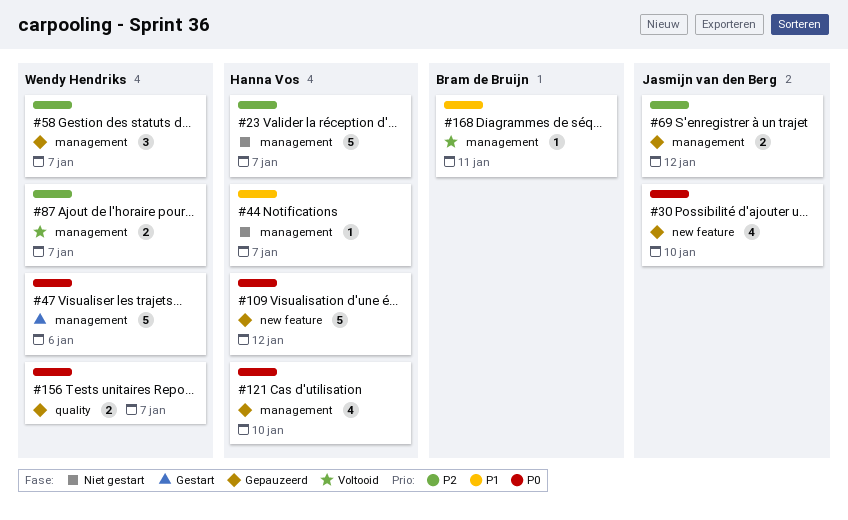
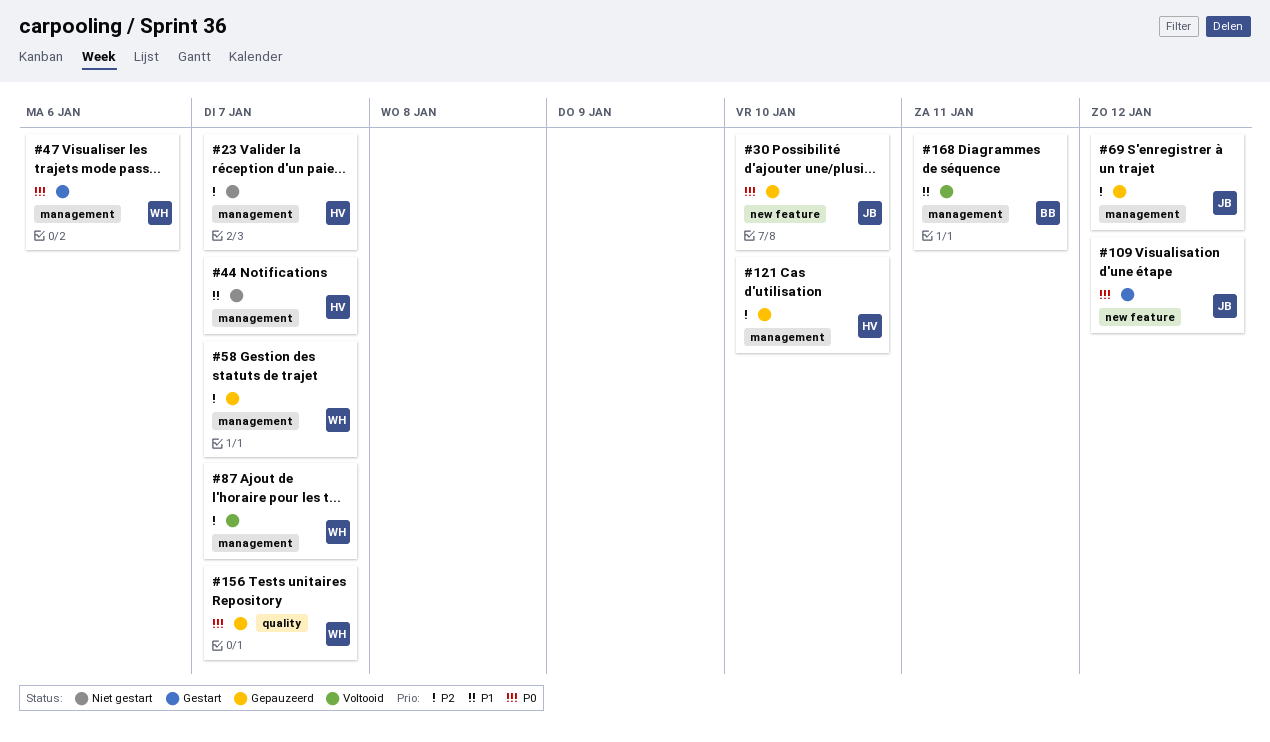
#109, status: Gepauzeerd -> Gestart
#109, owner: Hanna Vos -> Jasmijn van den Berg
#121, priority: P0 -> P2

